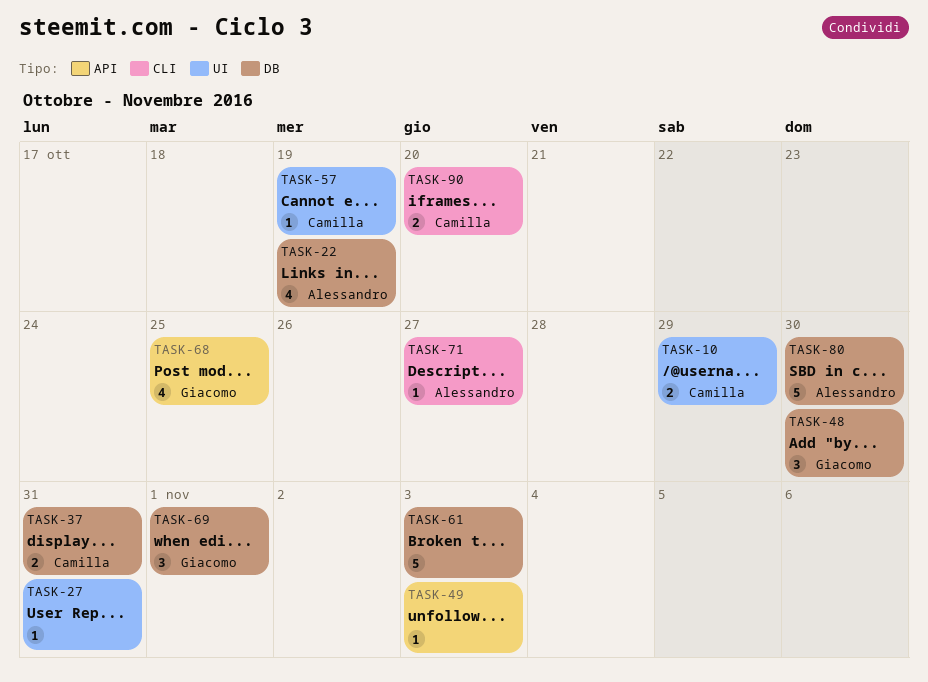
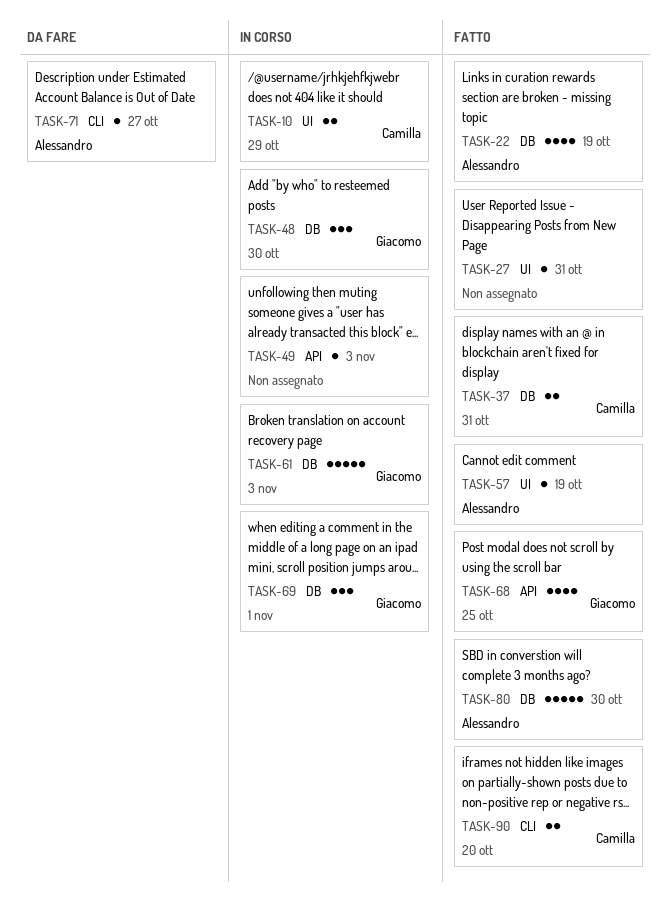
TASK-57, owner: Camilla -> Alessandro
TASK-61, owner: none -> Giacomo

